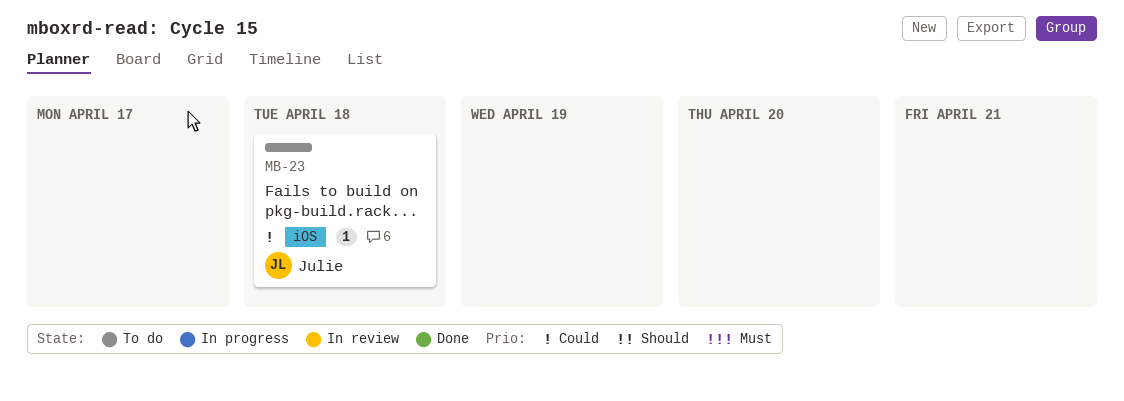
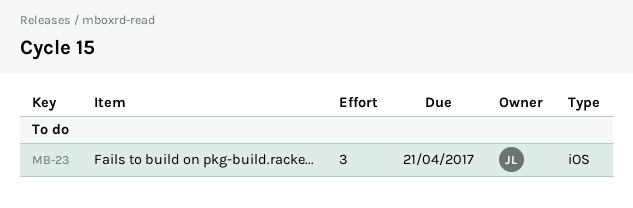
MB-23, estimate: 1 -> 3
MB-23, due: Apr 18 -> Apr 21

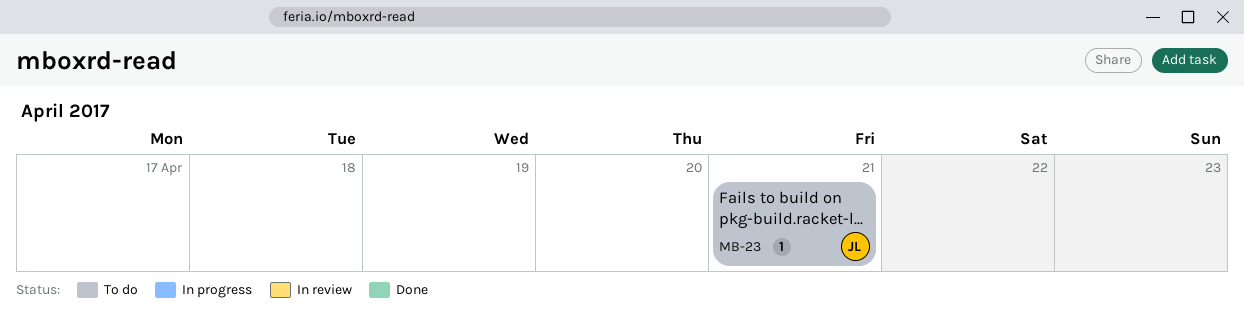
MB-23, estimate: 3 -> 1

